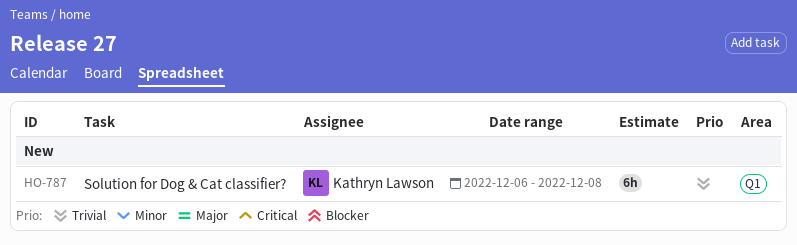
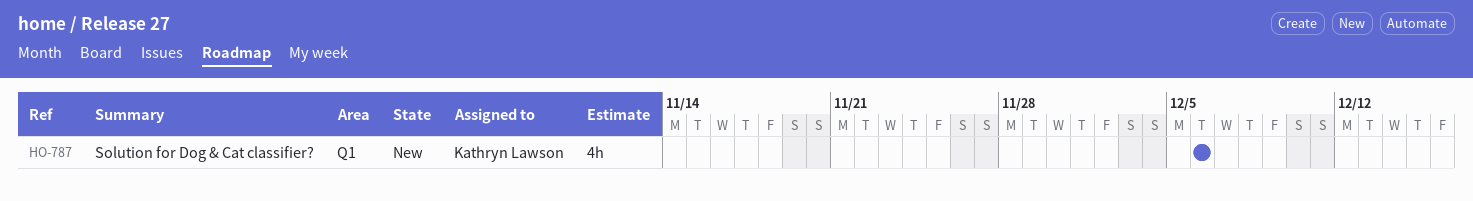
HO-787, estimate: 6h -> 4h
HO-787, due: Dec 8 -> Dec 6

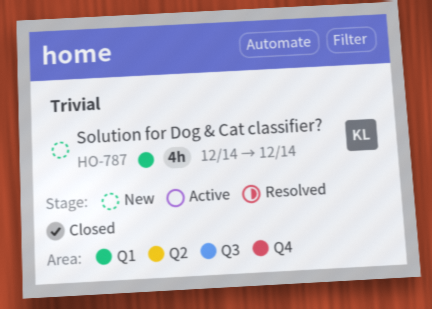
HO-787, start: Dec 6 -> Dec 14
HO-787, due: Dec 6 -> Dec 14

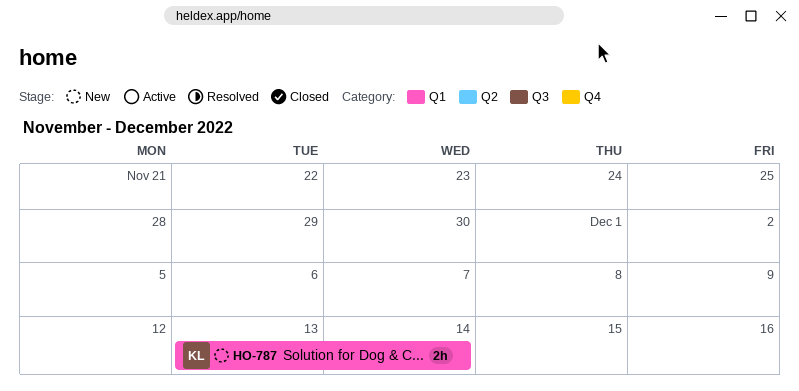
HO-787, estimate: 4h -> 2h
HO-787, start: Dec 14 -> Dec 13

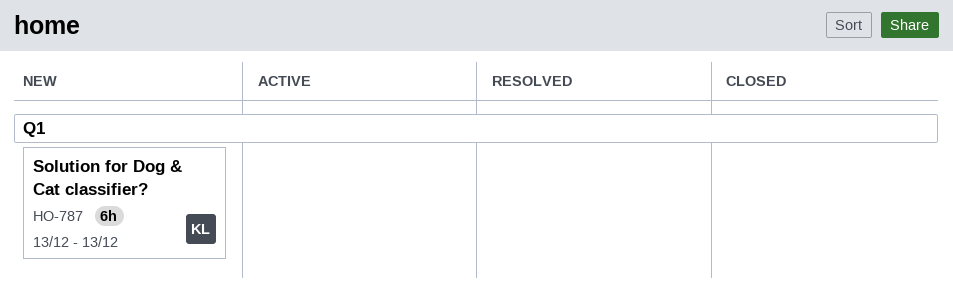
HO-787, estimate: 2h -> 6h
HO-787, due: Dec 14 -> Dec 13

